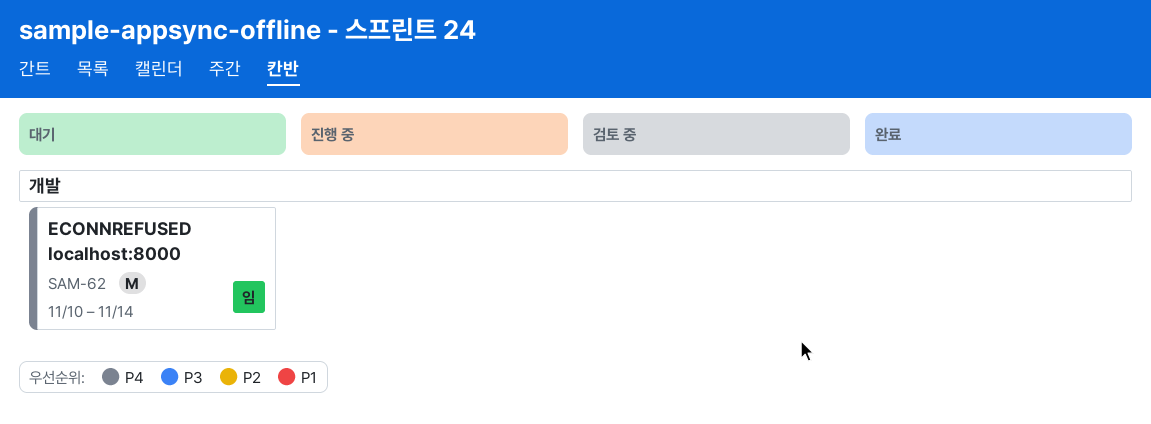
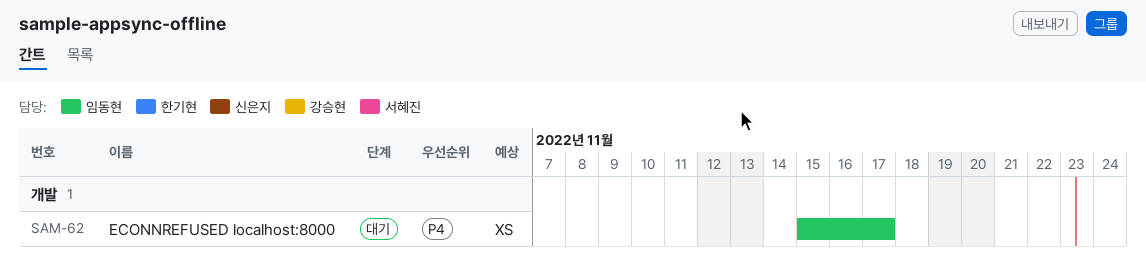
SAM-62, estimate: M -> XS
SAM-62, start: Nov 10 -> Nov 15
SAM-62, due: Nov 14 -> Nov 17

